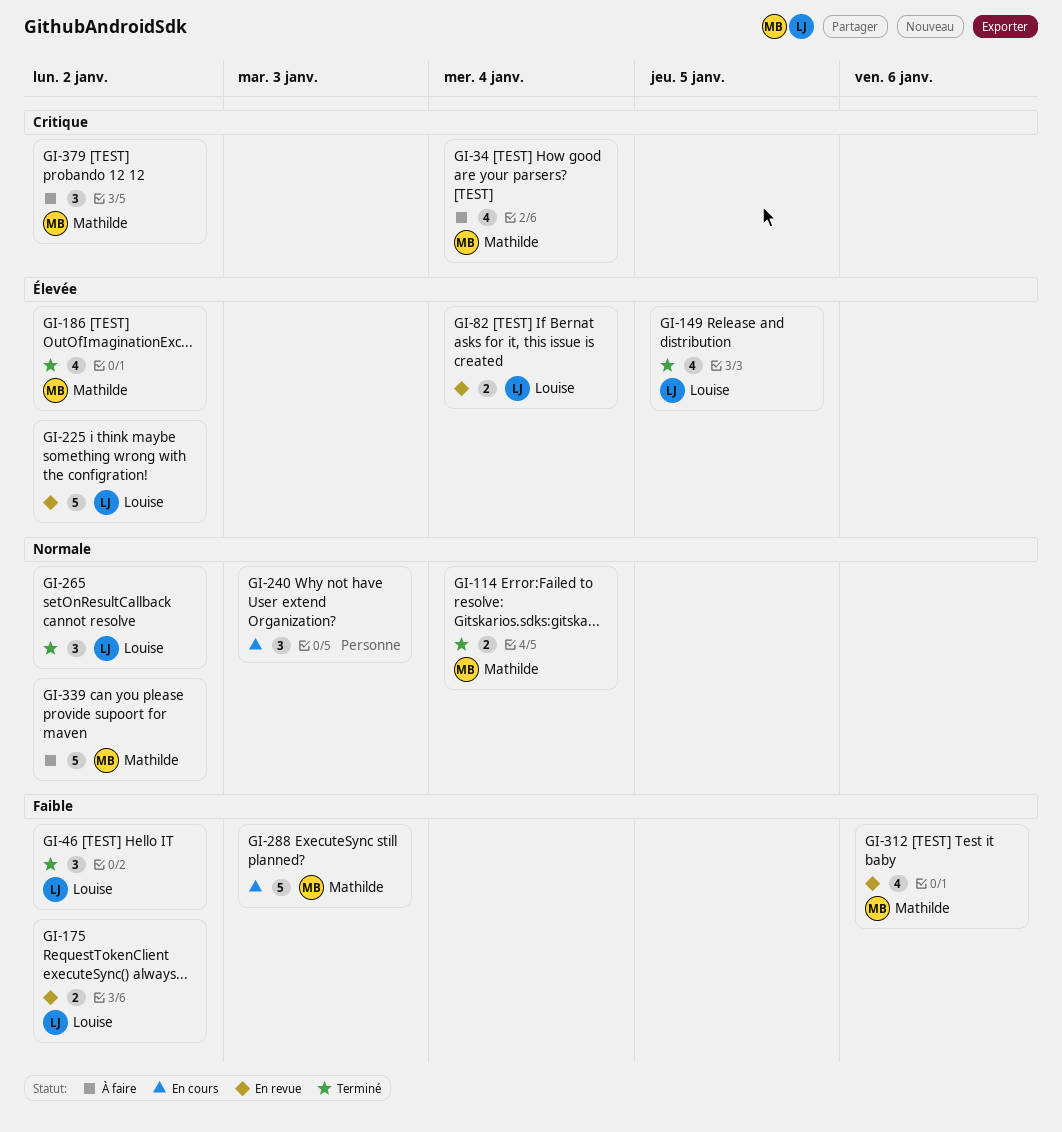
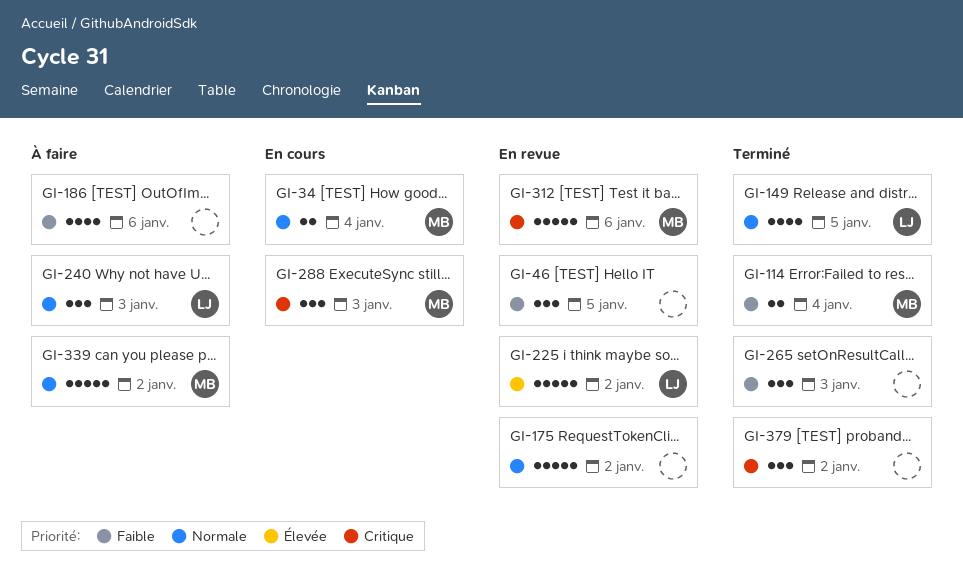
GI-34, status: À faire -> En cours
GI-34, priority: Critique -> Normale
GI-34, estimate: 4 -> 2
GI-46, status: Terminé -> En revue
GI-46, owner: Louise -> none
GI-46, due: Jan 2 -> Jan 5
GI-82: present -> none
GI-114, priority: Normale -> Faible
GI-149, priority: Élevée -> Normale
GI-175, owner: Louise -> none
GI-175, priority: Faible -> Normale
GI-175, estimate: 2 -> 5
GI-186, status: Terminé -> À faire
GI-186, owner: Mathilde -> none
GI-186, priority: Élevée -> Faible
GI-186, due: Jan 2 -> Jan 6
GI-240, status: En cours -> À faire
GI-240, owner: none -> Louise
GI-265, owner: Louise -> none
GI-265, priority: Normale -> Faible
GI-265, due: Jan 2 -> Jan 3
GI-288, priority: Faible -> Critique
GI-288, estimate: 5 -> 3
GI-312, priority: Faible -> Critique
GI-312, estimate: 4 -> 5
GI-379, status: À faire -> Terminé
GI-379, owner: Mathilde -> none

